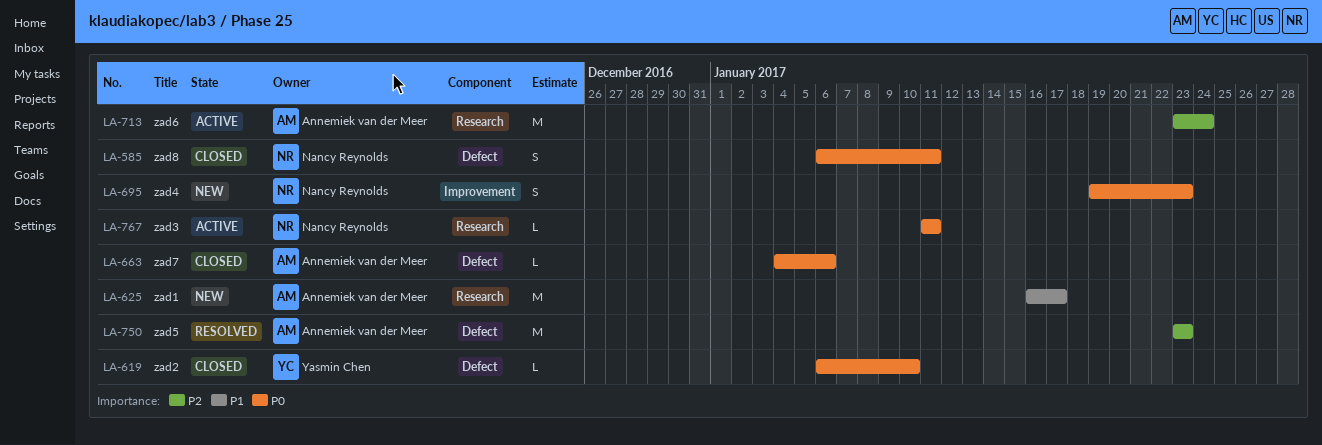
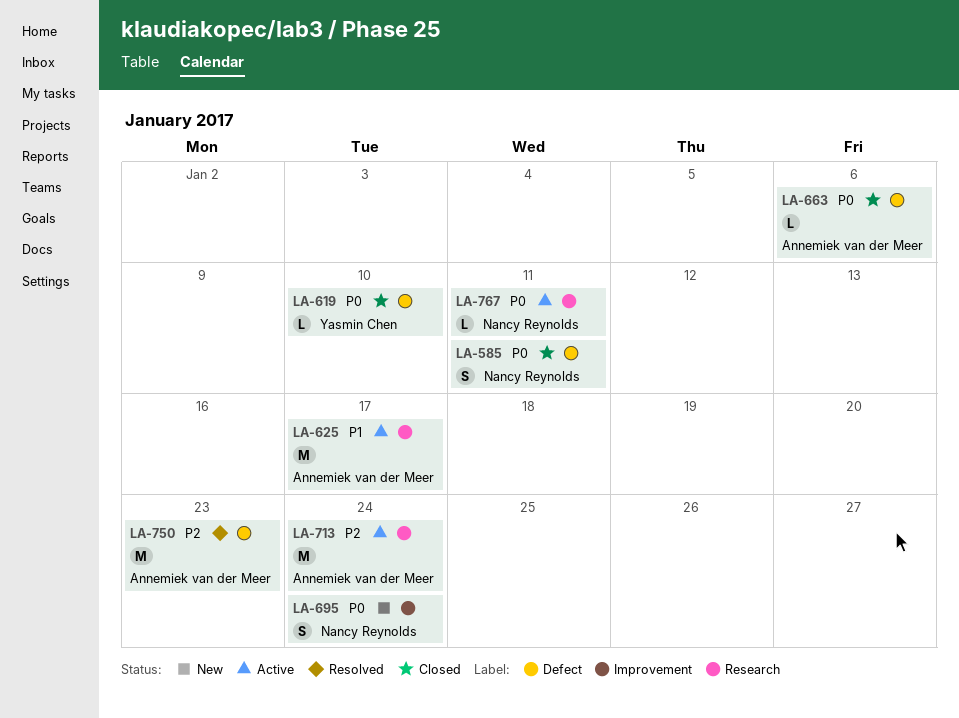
LA-625, status: New -> Active
LA-695, due: Jan 23 -> Jan 24

